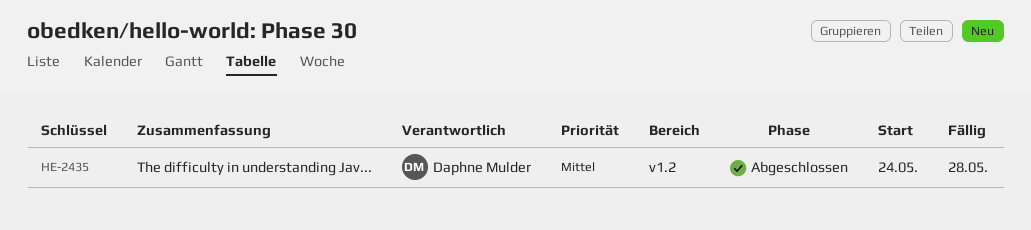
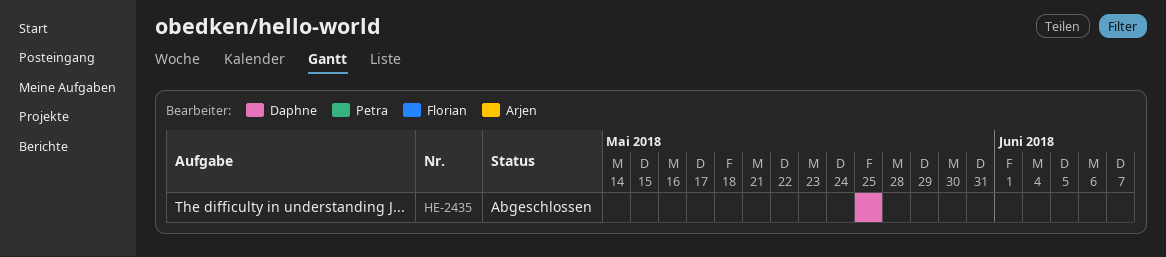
HE-2435, start: May 24 -> May 25
HE-2435, due: May 28 -> May 25

